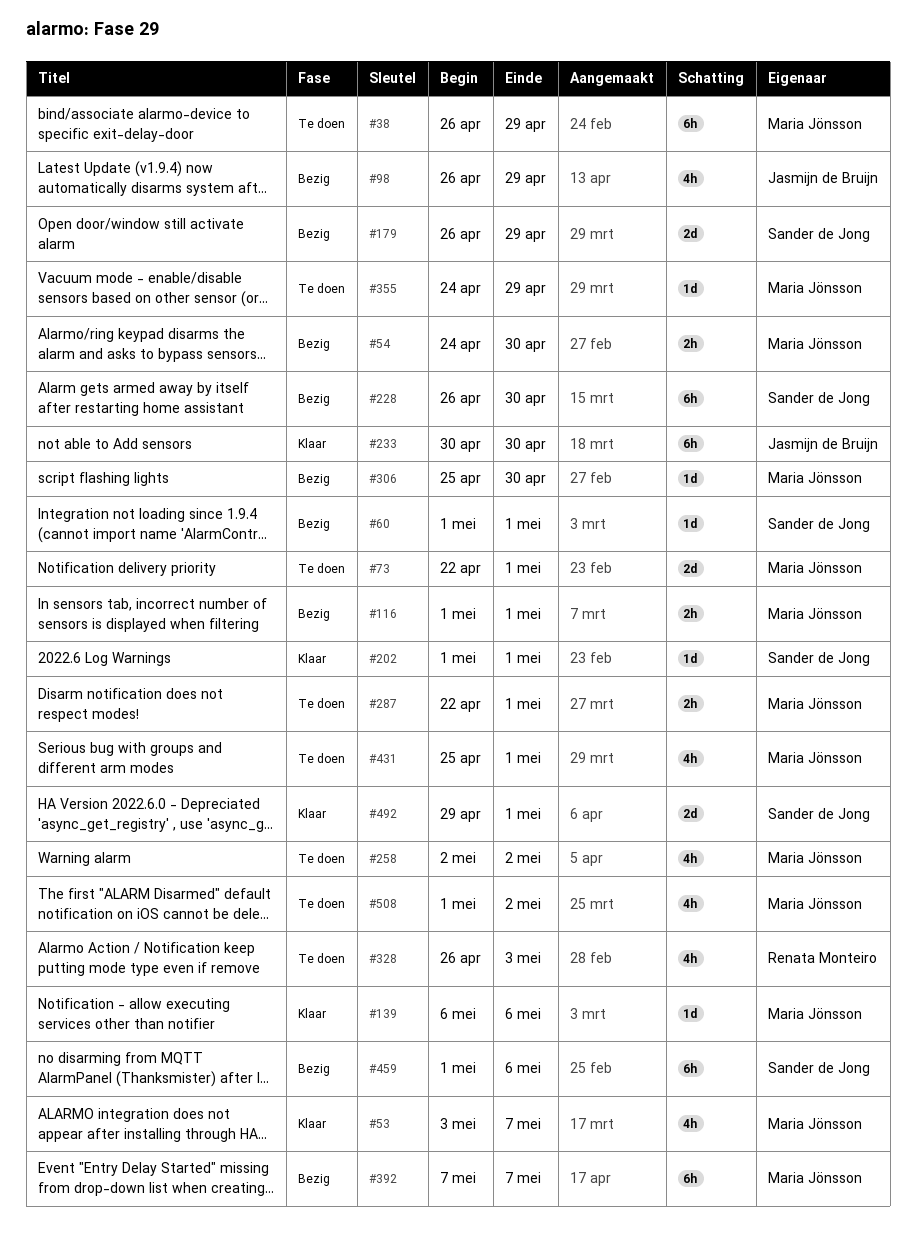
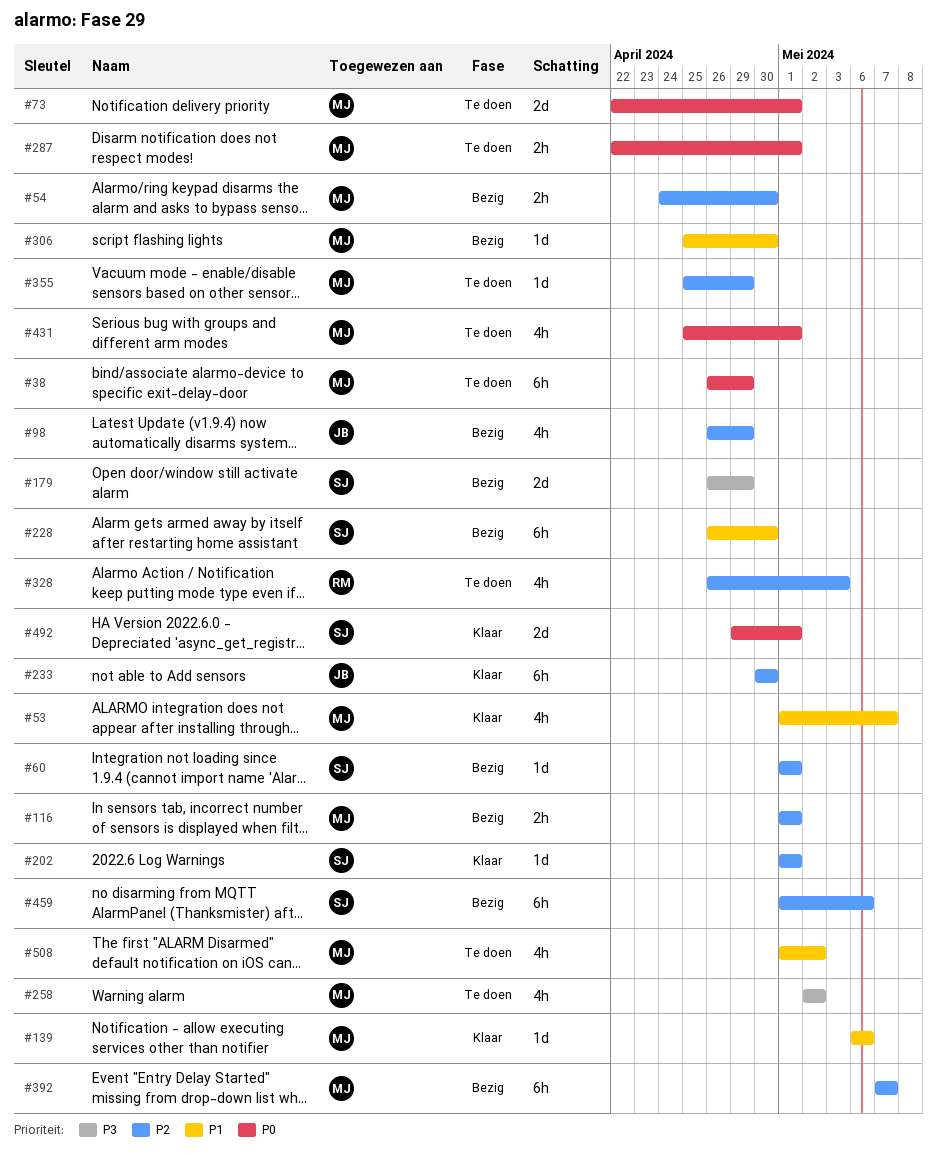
#53, start: May 3 -> May 1
#355, start: Apr 24 -> Apr 25

